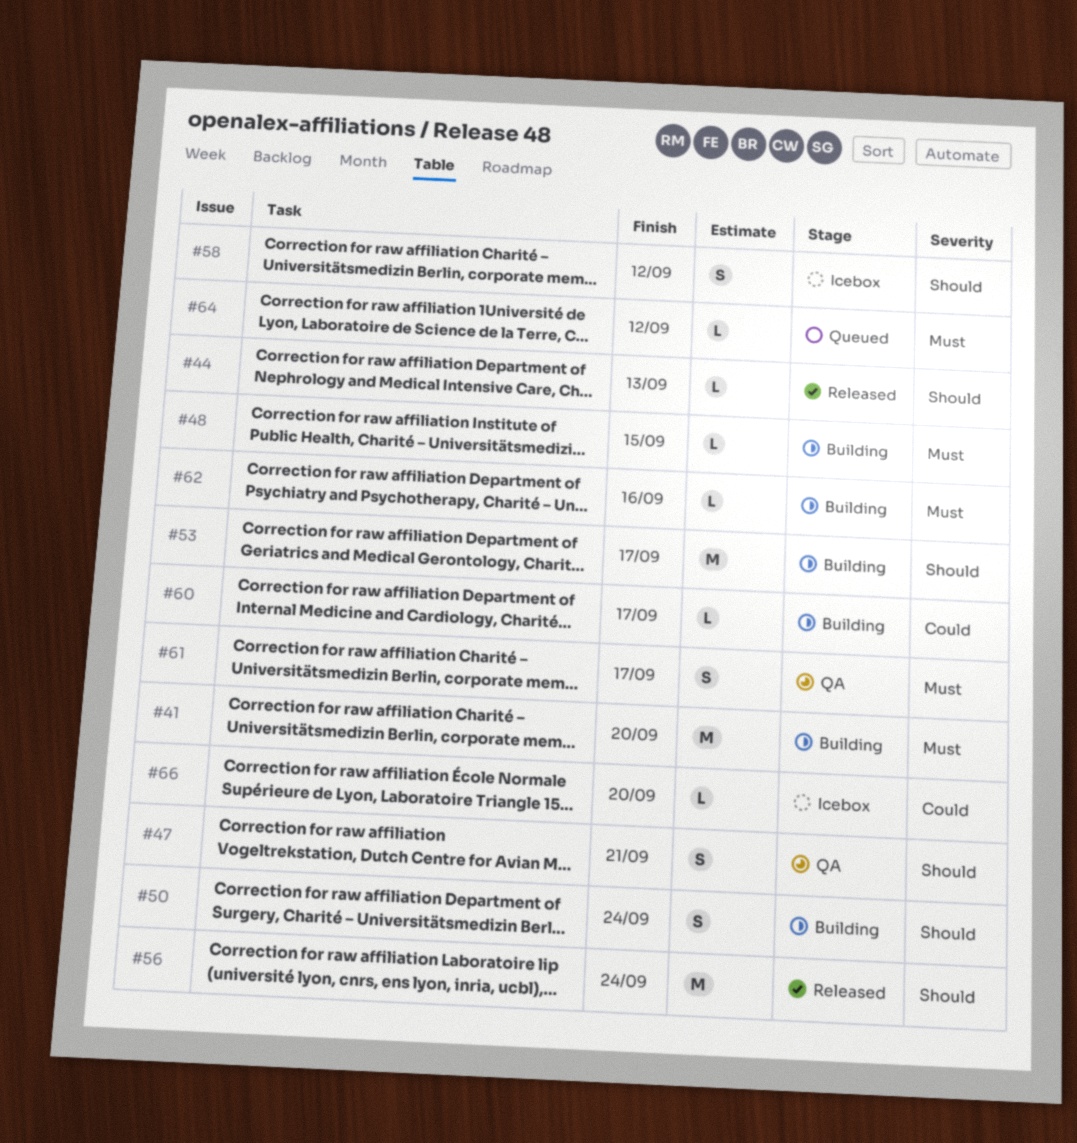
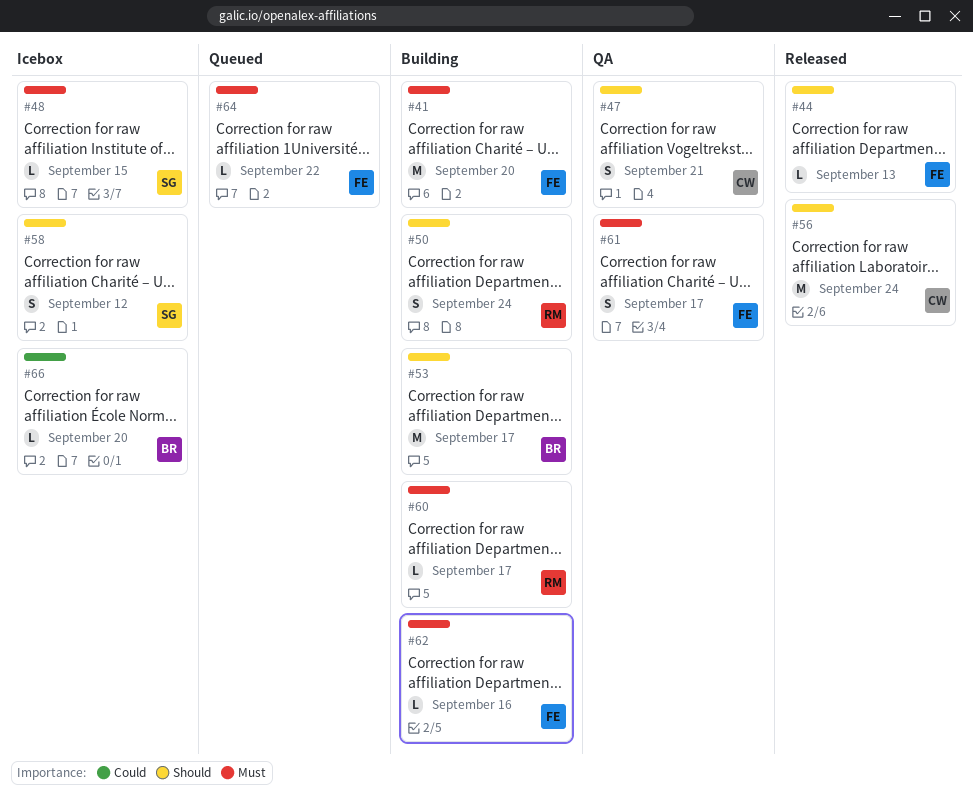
#48, status: Building -> Icebox
#60, priority: Could -> Must
#64, due: Sep 12 -> Sep 22

